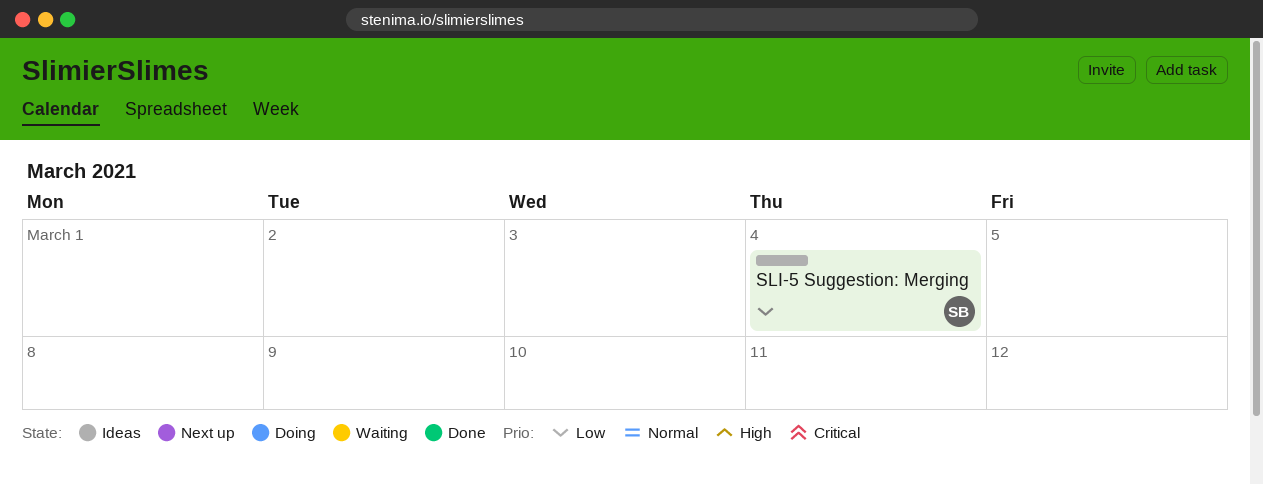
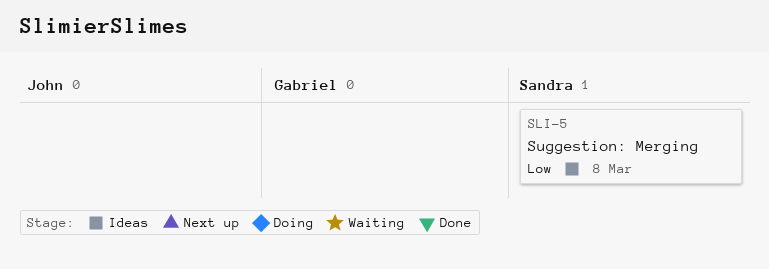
SLI-5, due: Mar 4 -> Mar 8

